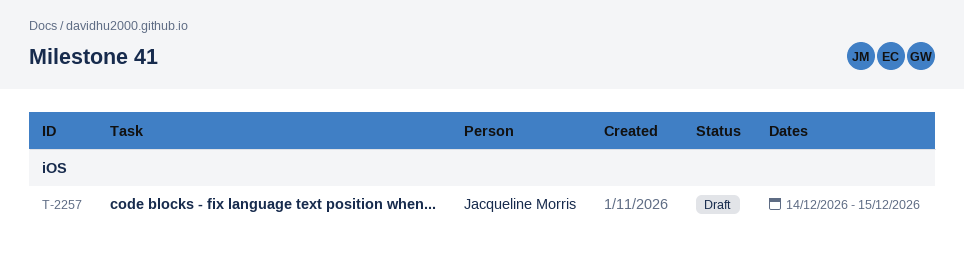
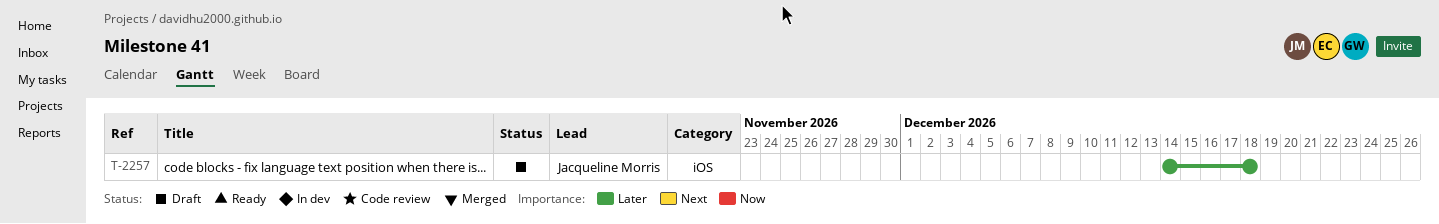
T-2257, due: Dec 15 -> Dec 18

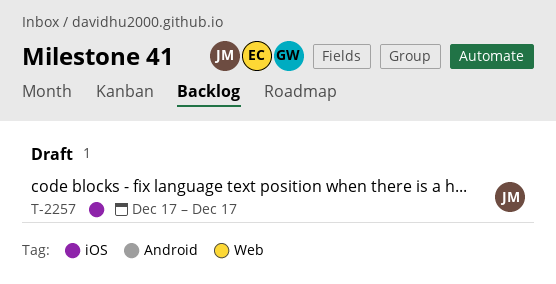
T-2257, start: Dec 14 -> Dec 17
T-2257, due: Dec 18 -> Dec 17

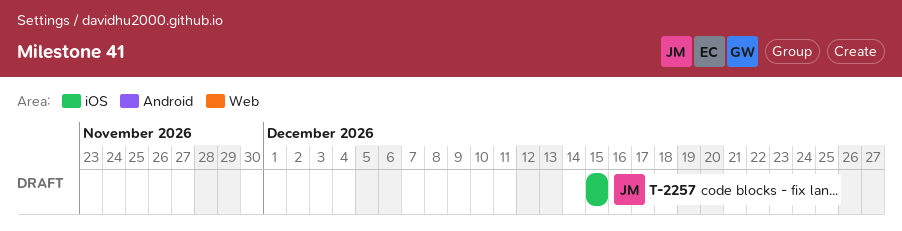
T-2257, start: Dec 17 -> Dec 15
T-2257, due: Dec 17 -> Dec 15

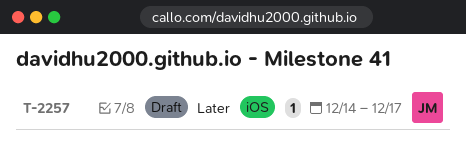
T-2257, start: Dec 15 -> Dec 14
T-2257, due: Dec 15 -> Dec 17

